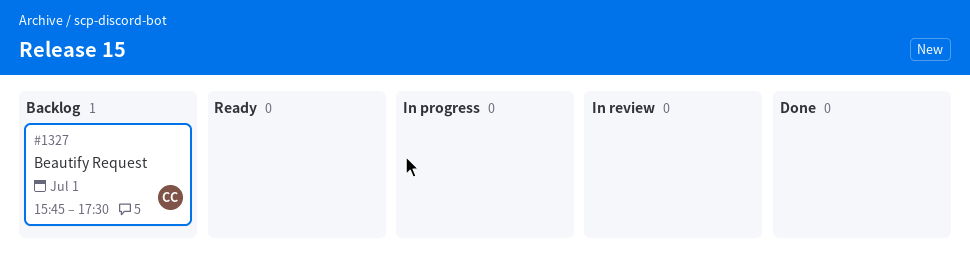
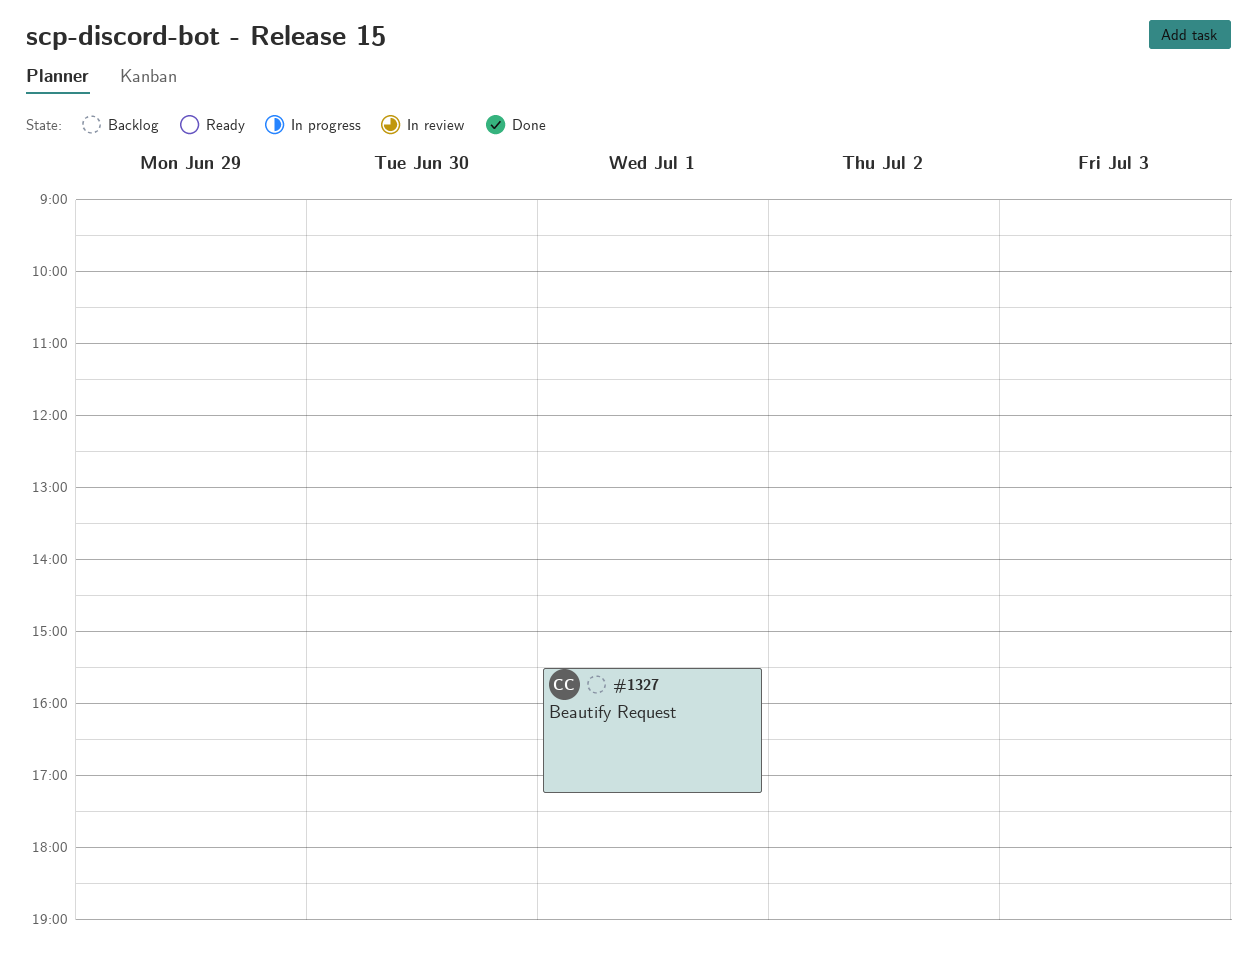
#1327, begins: 15:45 -> 15:30
#1327, ends: 17:30 -> 17:15

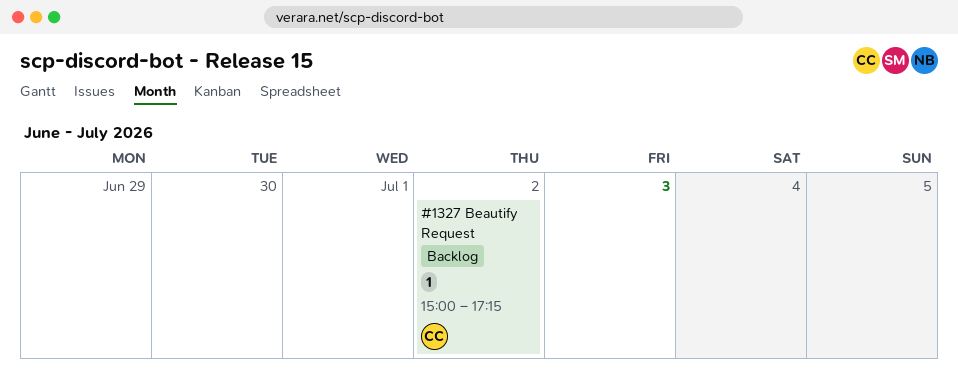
#1327, day: Jul 1 -> Jul 2
#1327, begins: 15:30 -> 15:00

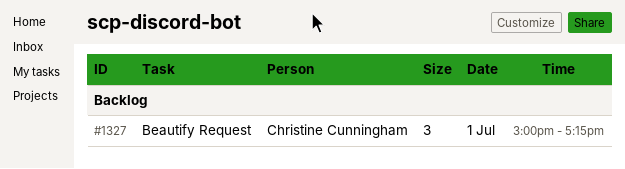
#1327, estimate: 1 -> 3
#1327, day: Jul 2 -> Jul 1

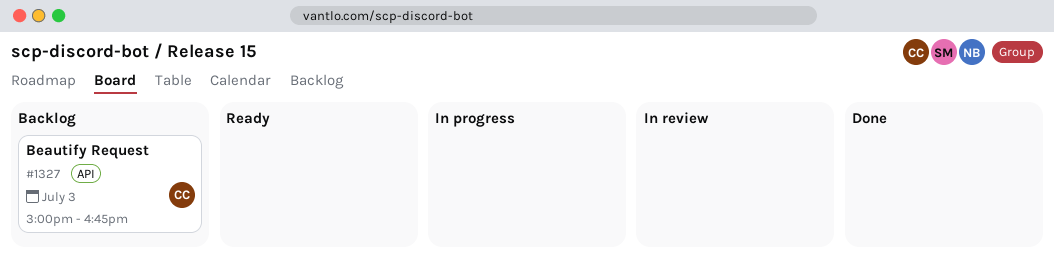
#1327, day: Jul 1 -> Jul 3
#1327, ends: 17:15 -> 16:45

